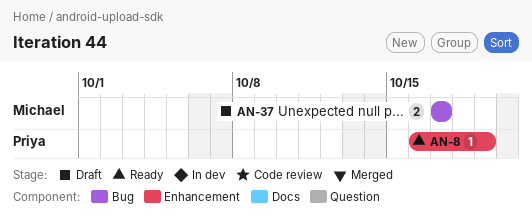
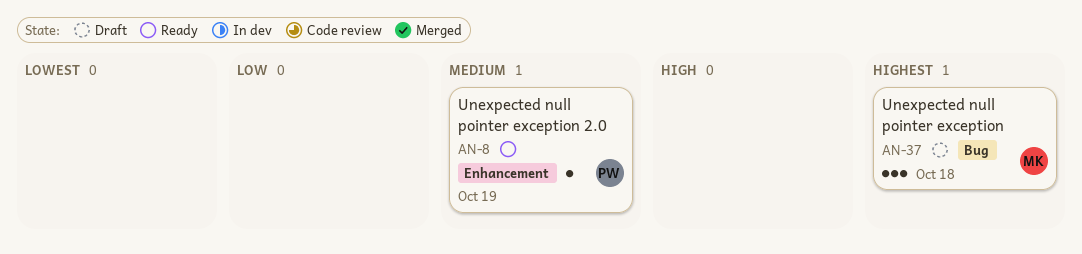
AN-37, estimate: 2 -> 3
AN-37, due: Oct 17 -> Oct 18

